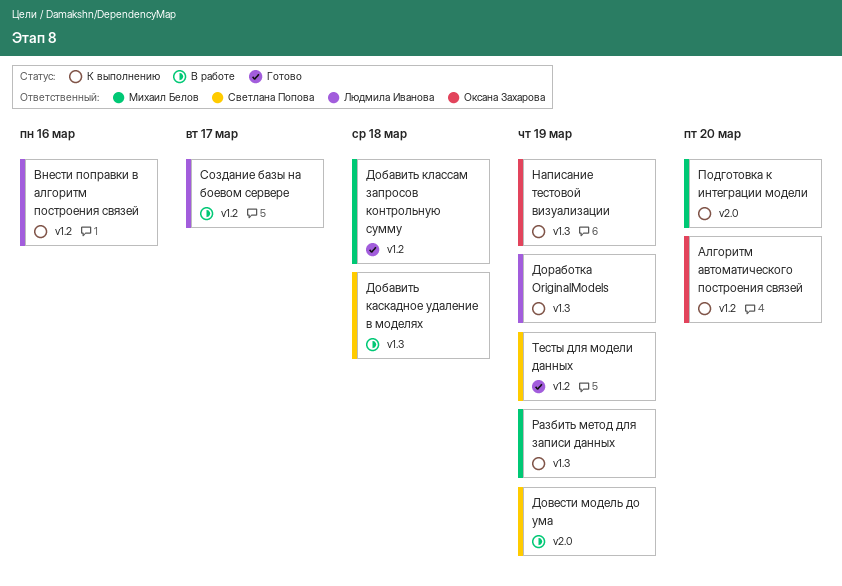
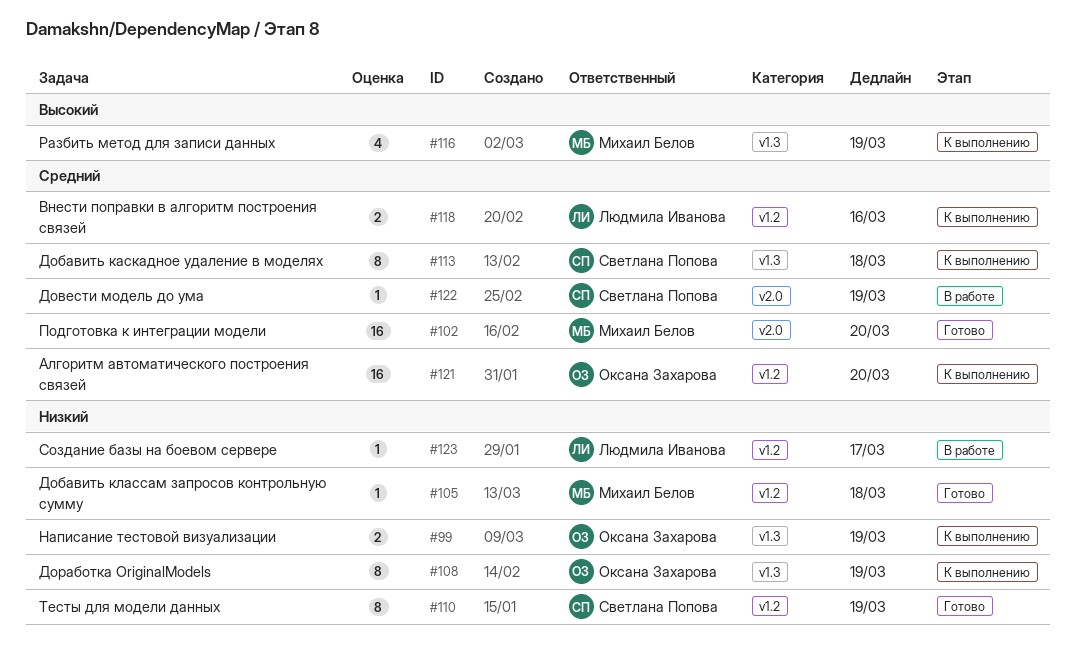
Добавить каскадное удаление в моделях, status: В работе -> К выполнению
Доработка OriginalModels, owner: Людмила Иванова -> Оксана Захарова
Подготовка к интеграции модели, status: К выполнению -> Готово

